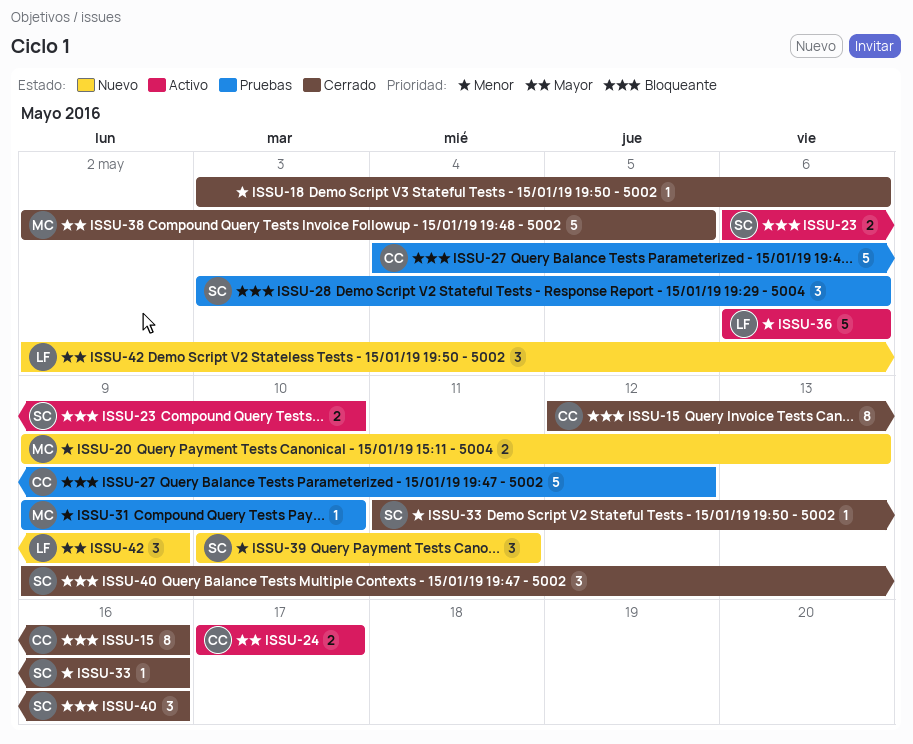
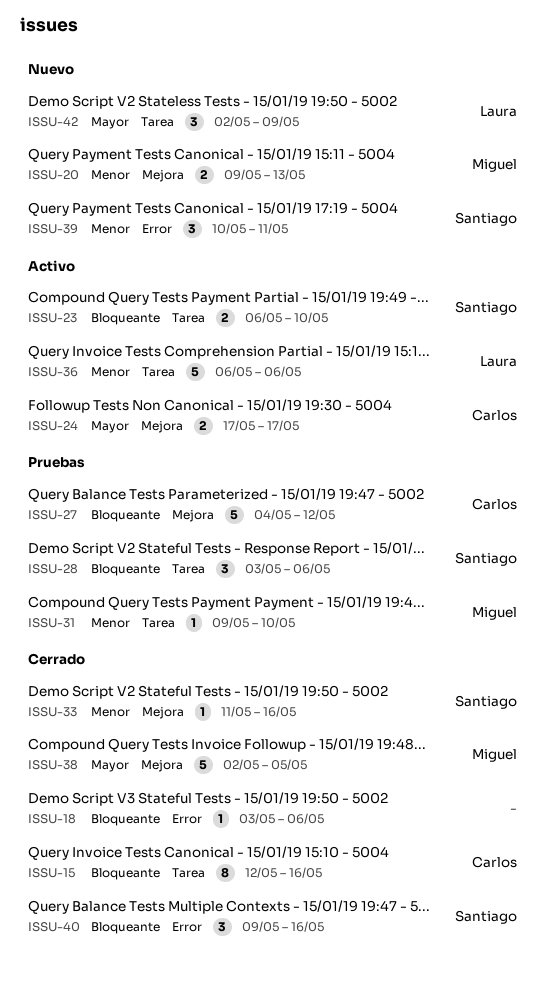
ISSU-18, priority: Menor -> Bloqueante

